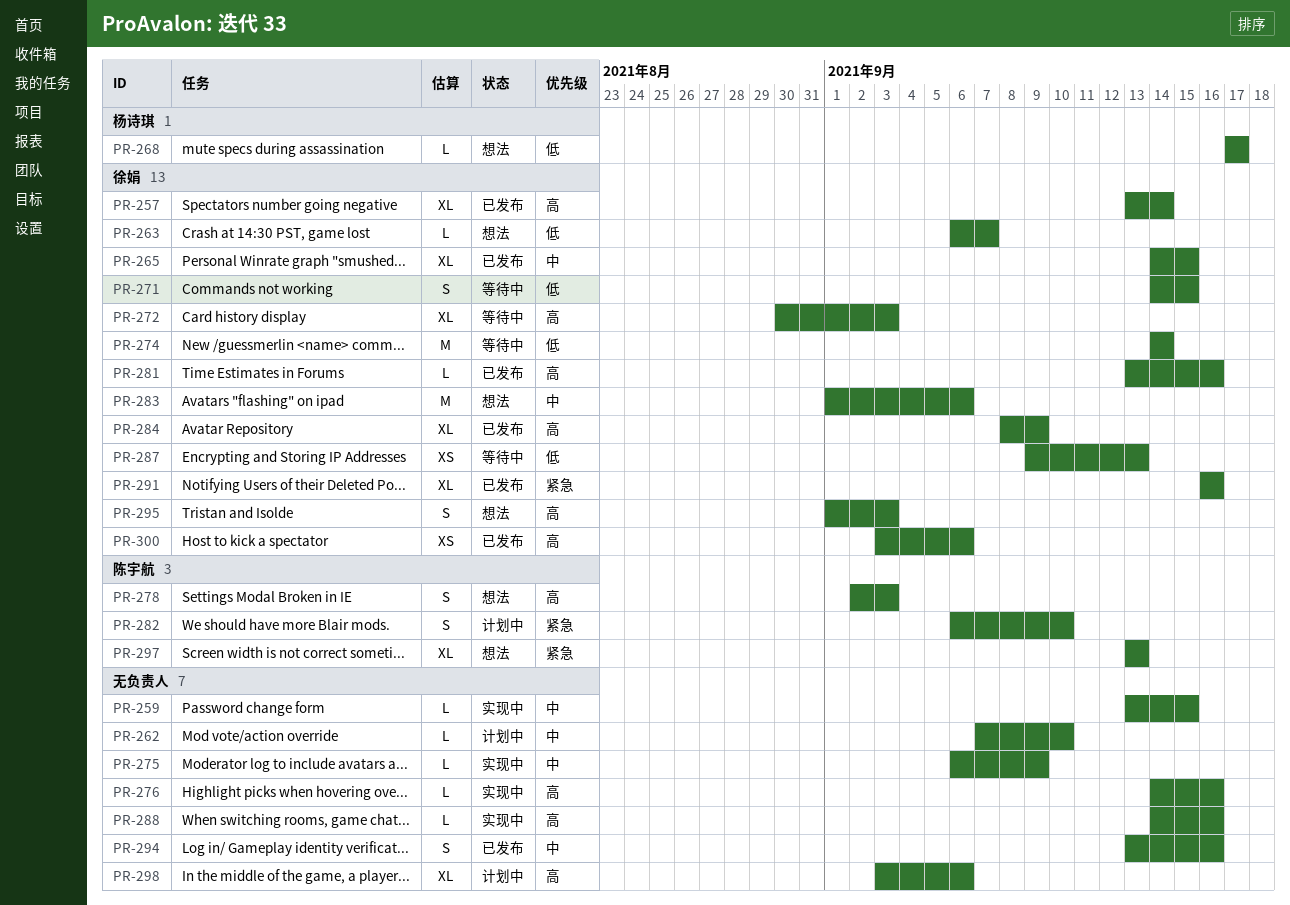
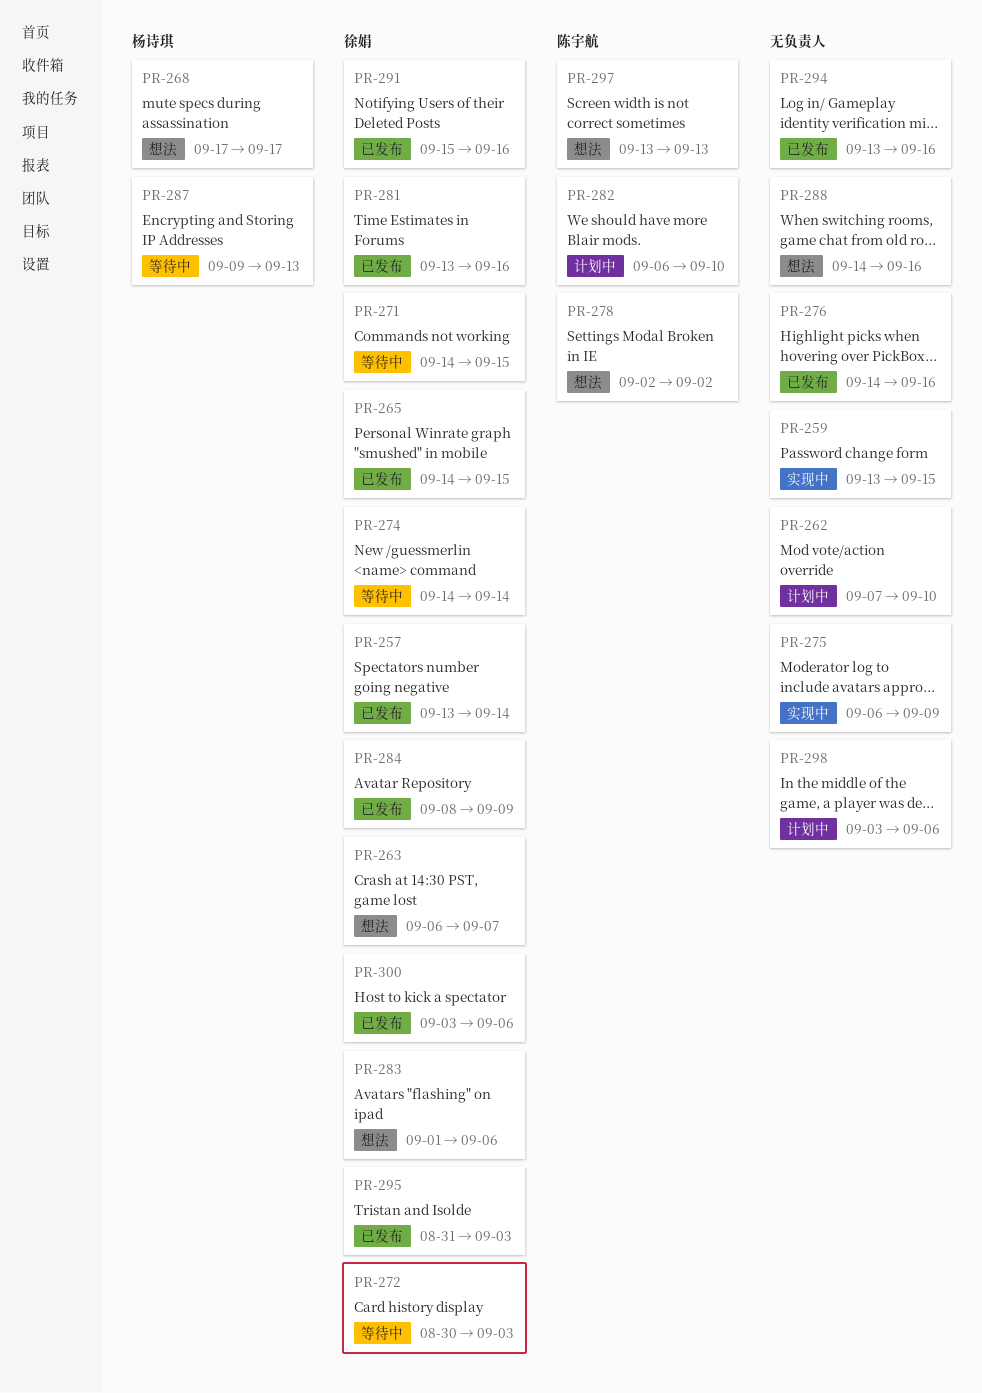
PR-276, status: 实现中 -> 已发布
PR-278, due: Sep 3 -> Sep 2
PR-287, owner: 徐娟 -> 杨诗琪
PR-288, status: 实现中 -> 想法
PR-291, start: Sep 16 -> Sep 15
PR-295, status: 想法 -> 已发布
PR-295, start: Sep 1 -> Aug 31

